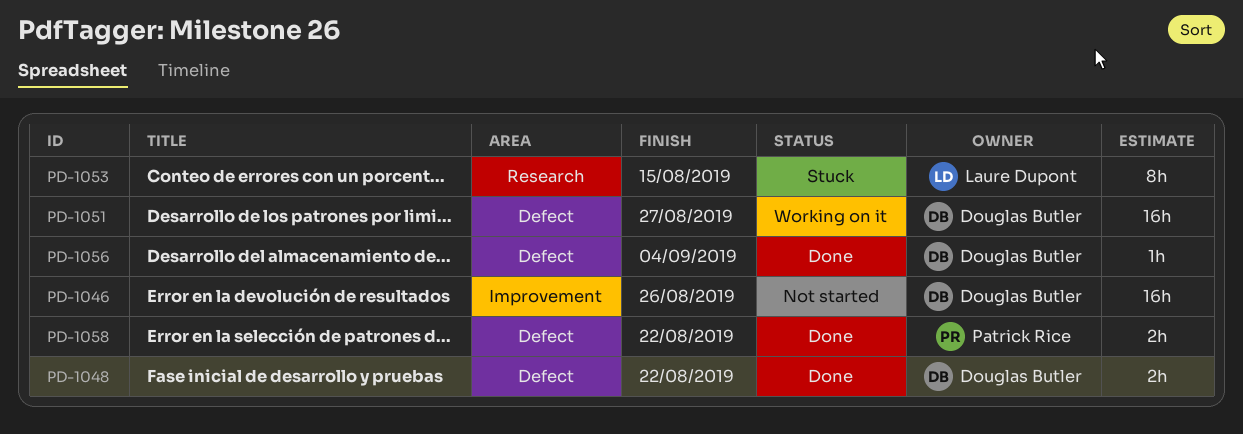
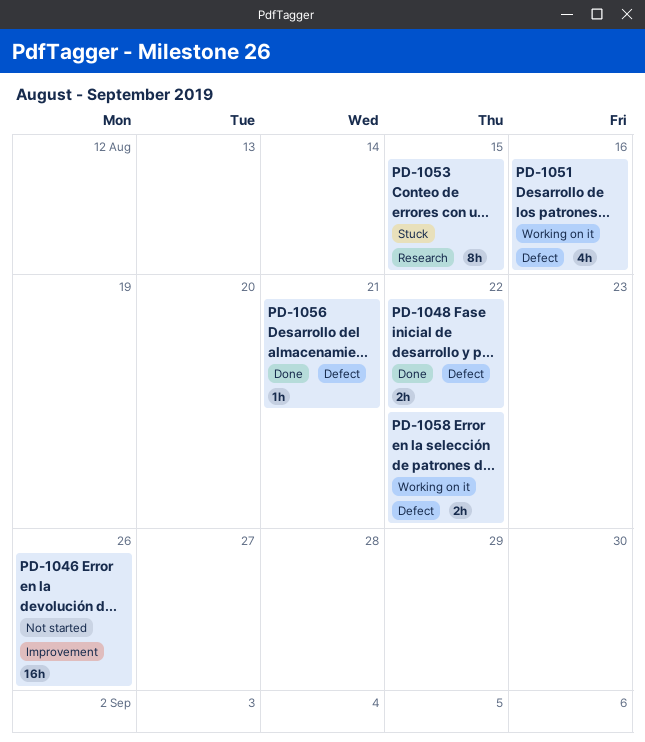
PD-1051, estimate: 16h -> 4h
PD-1051, due: Aug 27 -> Aug 16
PD-1056, due: Sep 4 -> Aug 21
PD-1058, status: Done -> Working on it

